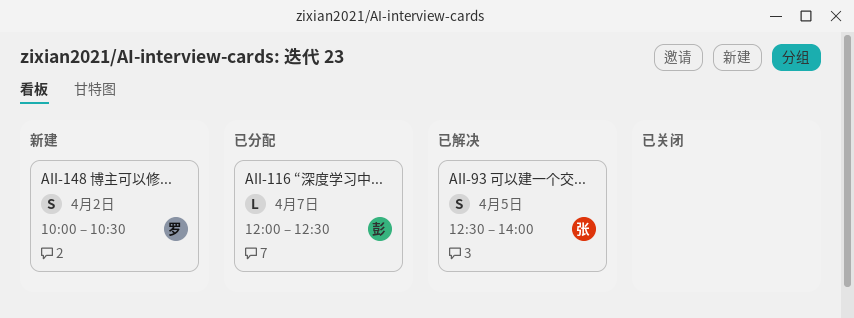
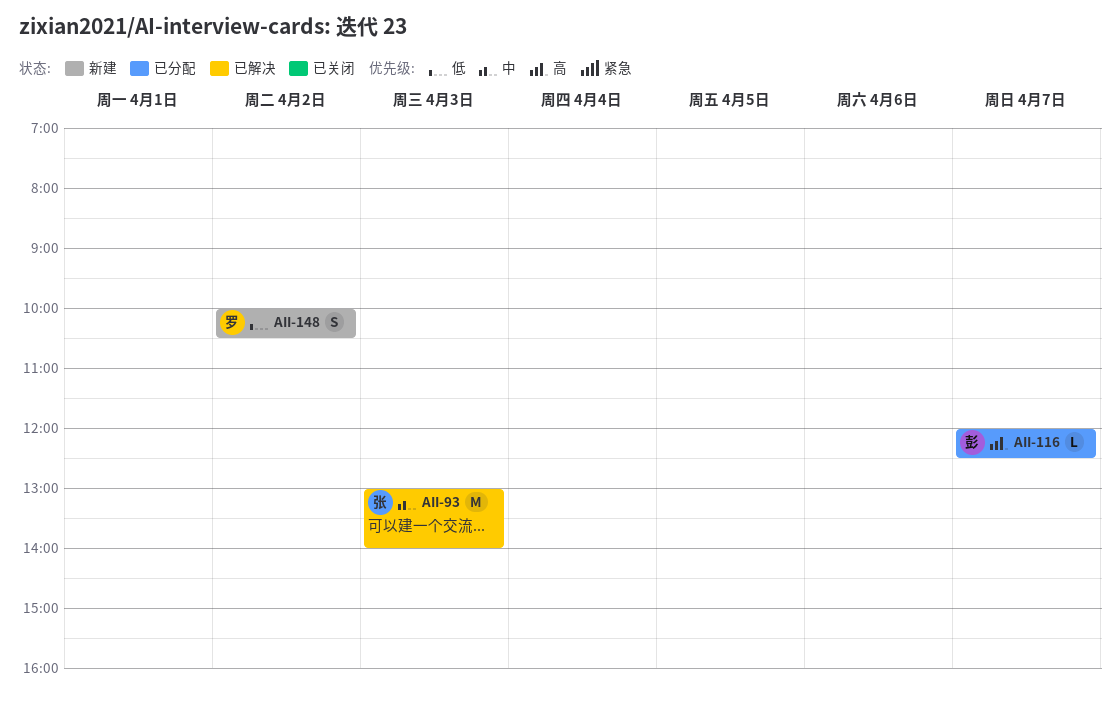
AII-93, estimate: S -> M
AII-93, day: Apr 5 -> Apr 3
AII-93, begins: 12:30 -> 13:00

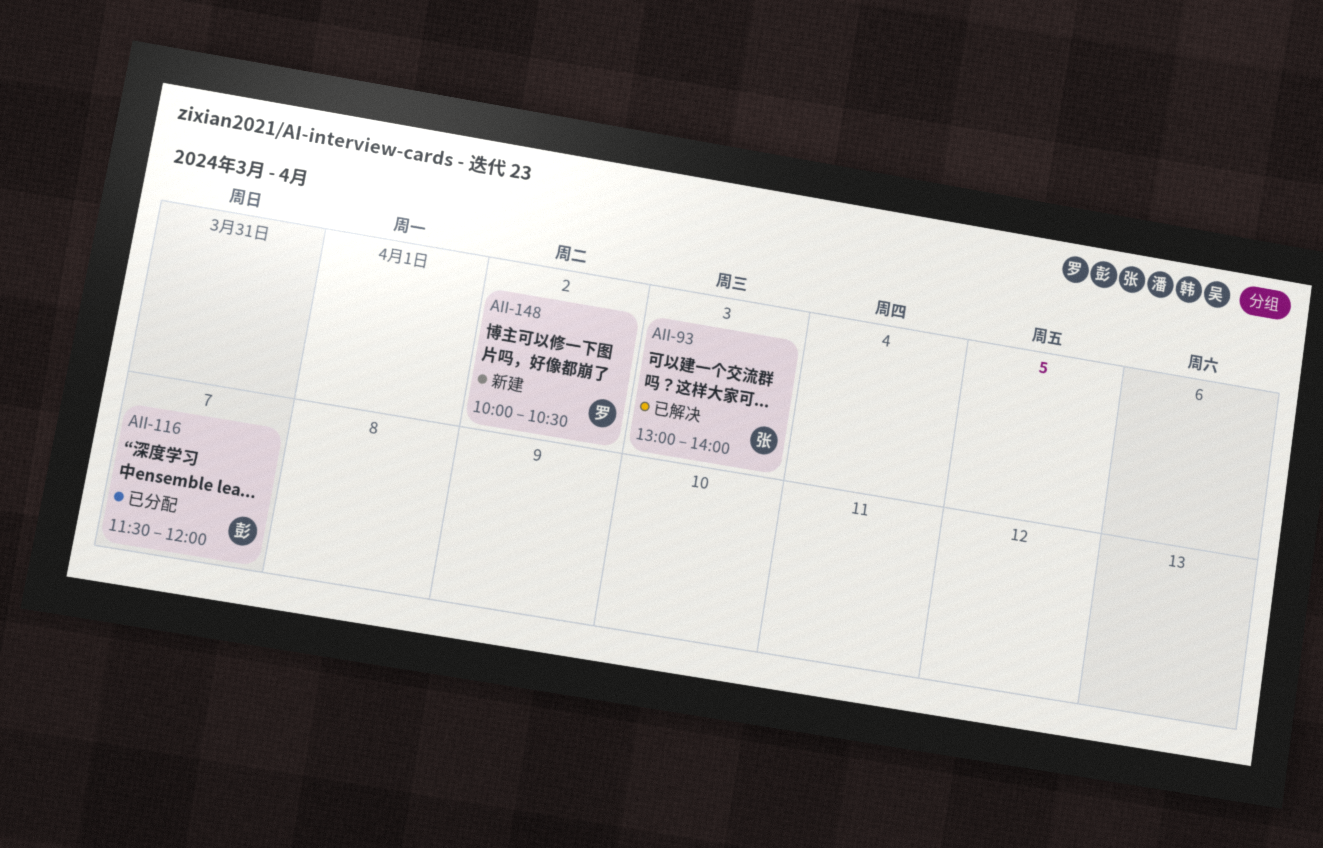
AII-116, begins: 12:00 -> 11:30
AII-116, ends: 12:30 -> 12:00

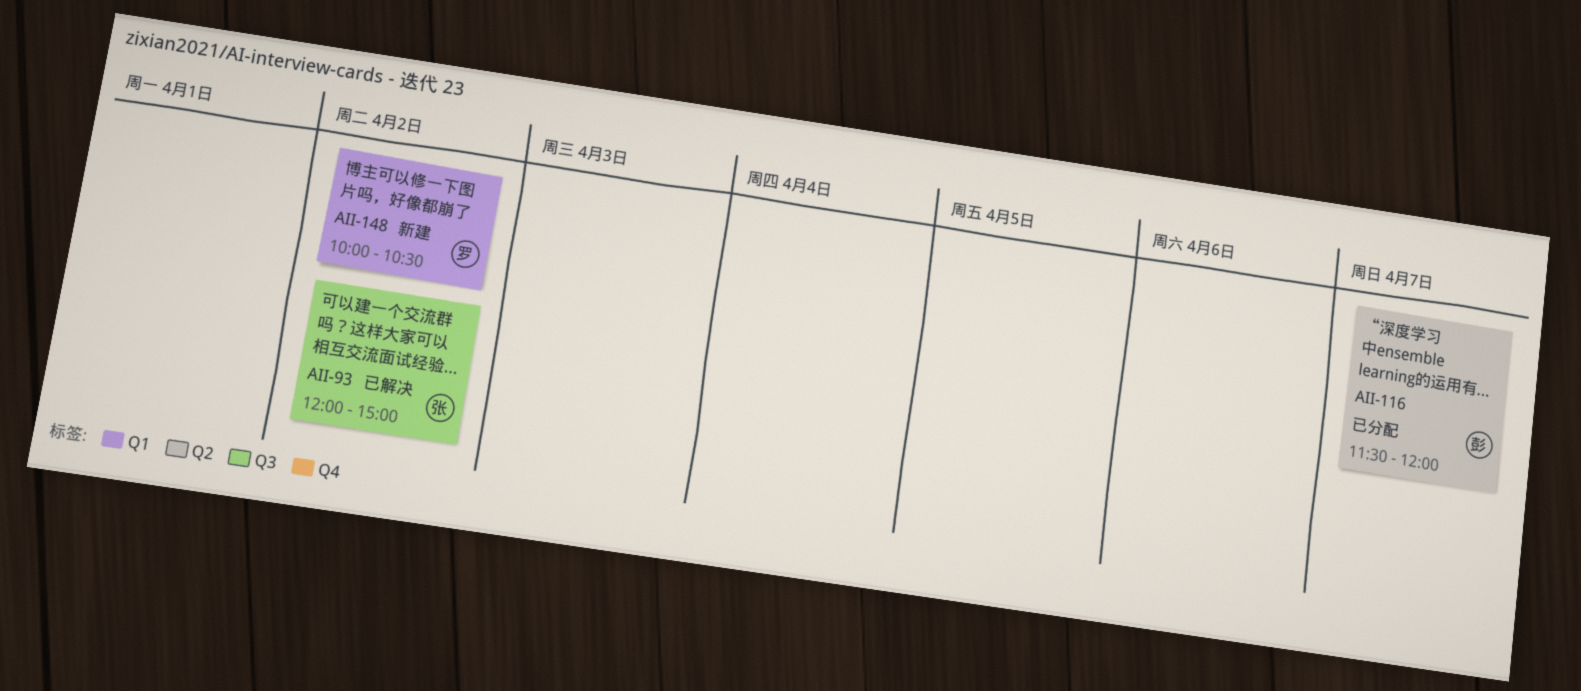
AII-93, day: Apr 3 -> Apr 2
AII-93, begins: 13:00 -> 12:00
AII-93, ends: 14:00 -> 15:00

